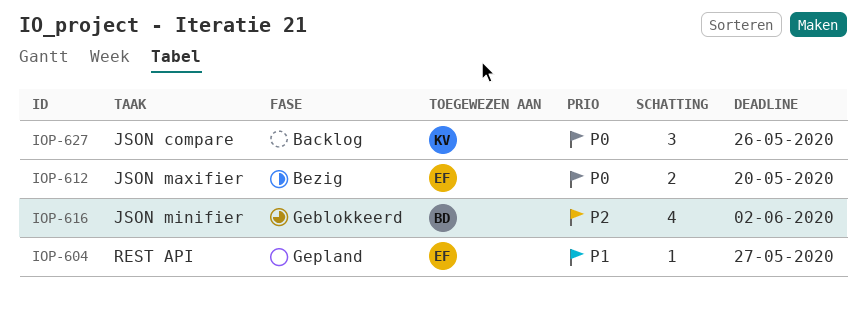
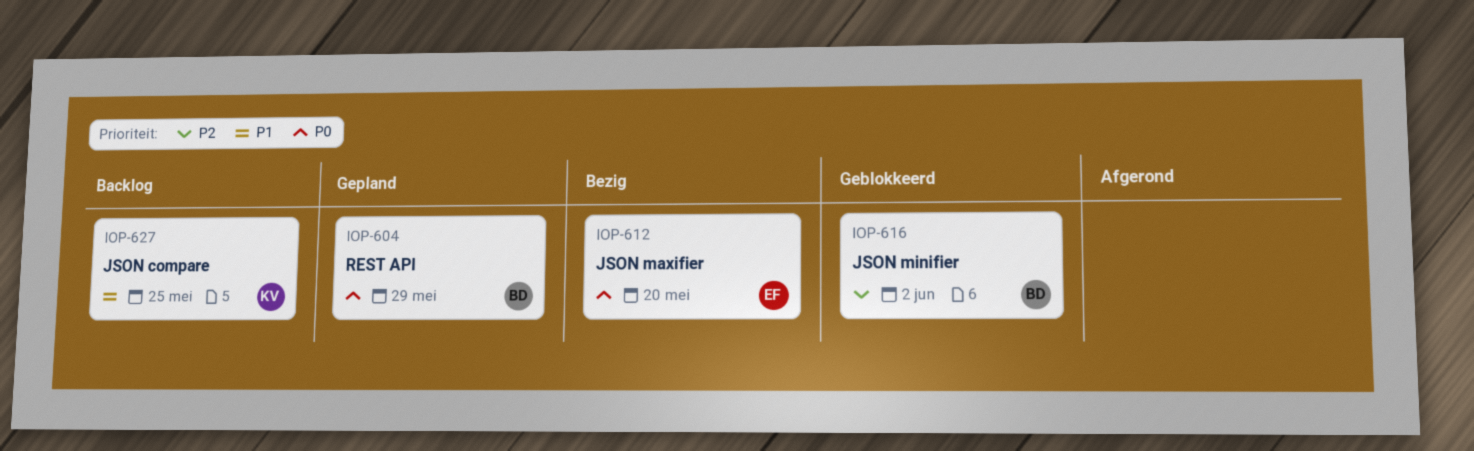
IOP-604, owner: EF -> BD
IOP-604, priority: P1 -> P0
IOP-604, due: May 27 -> May 29
IOP-627, priority: P0 -> P1
IOP-627, due: May 26 -> May 25

